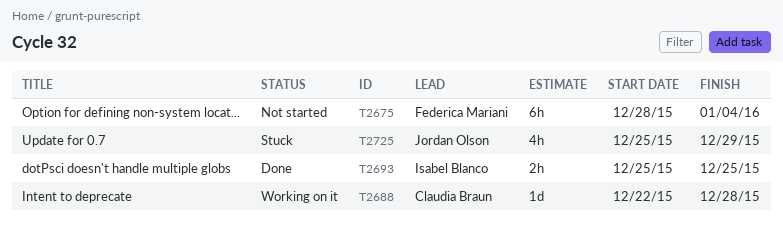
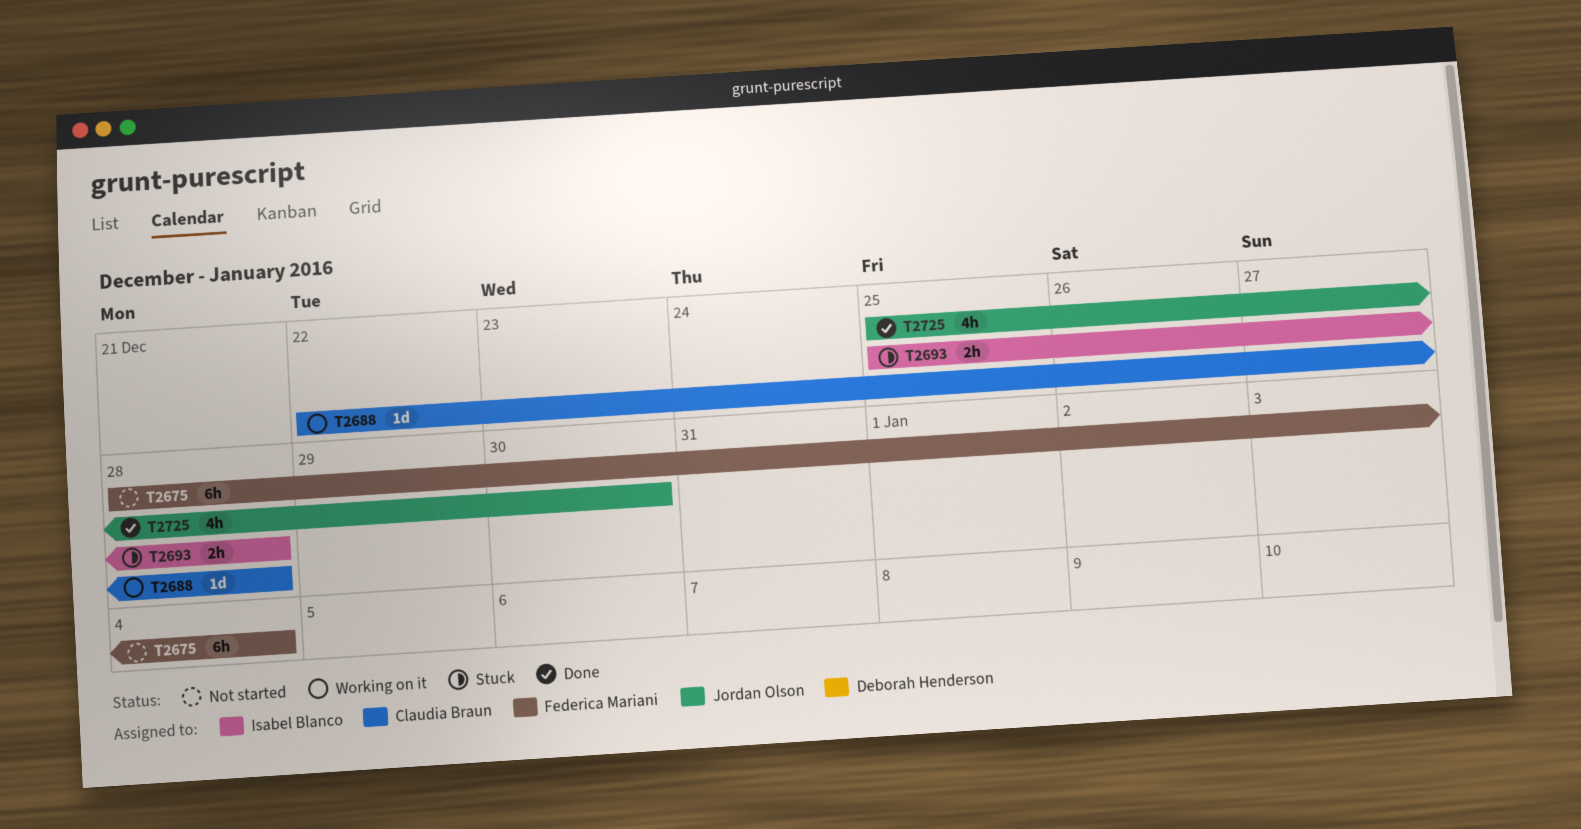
T2693, status: Done -> Stuck
T2693, due: Dec 25 -> Dec 28
T2725, status: Stuck -> Done
T2725, due: Dec 29 -> Dec 30

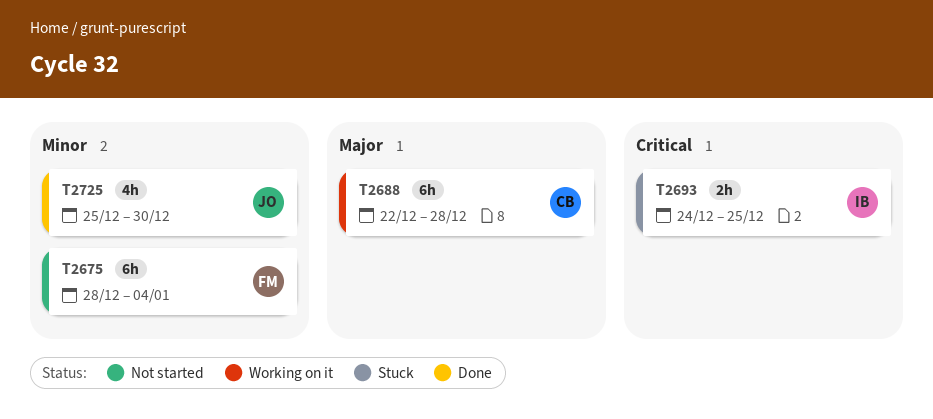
T2688, estimate: 1d -> 6h
T2693, start: Dec 25 -> Dec 24
T2693, due: Dec 28 -> Dec 25

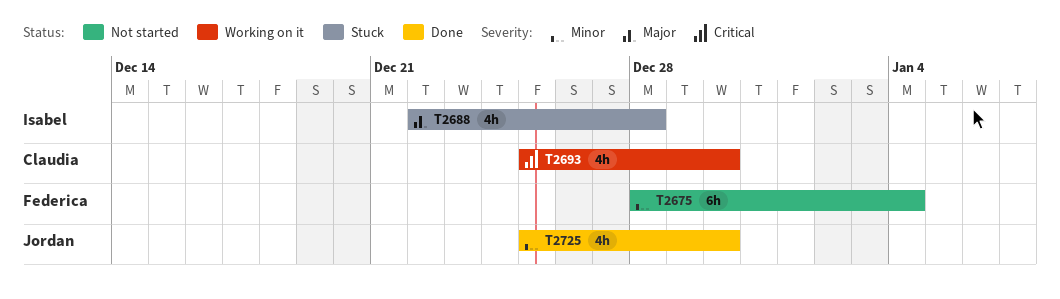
T2688, status: Working on it -> Stuck
T2688, owner: Claudia -> Isabel
T2688, estimate: 6h -> 4h
T2693, status: Stuck -> Working on it
T2693, owner: Isabel -> Claudia
T2693, estimate: 2h -> 4h
T2693, start: Dec 24 -> Dec 25
T2693, due: Dec 25 -> Dec 30

